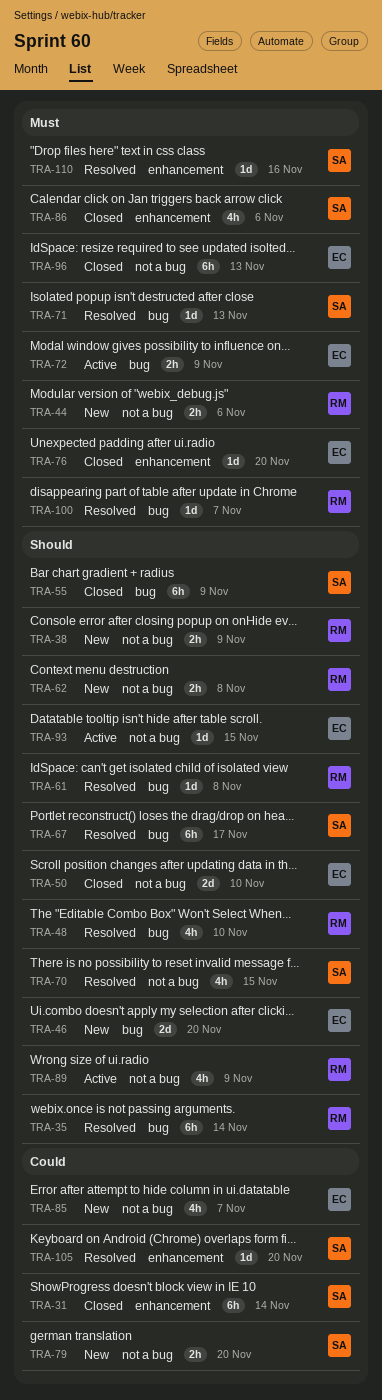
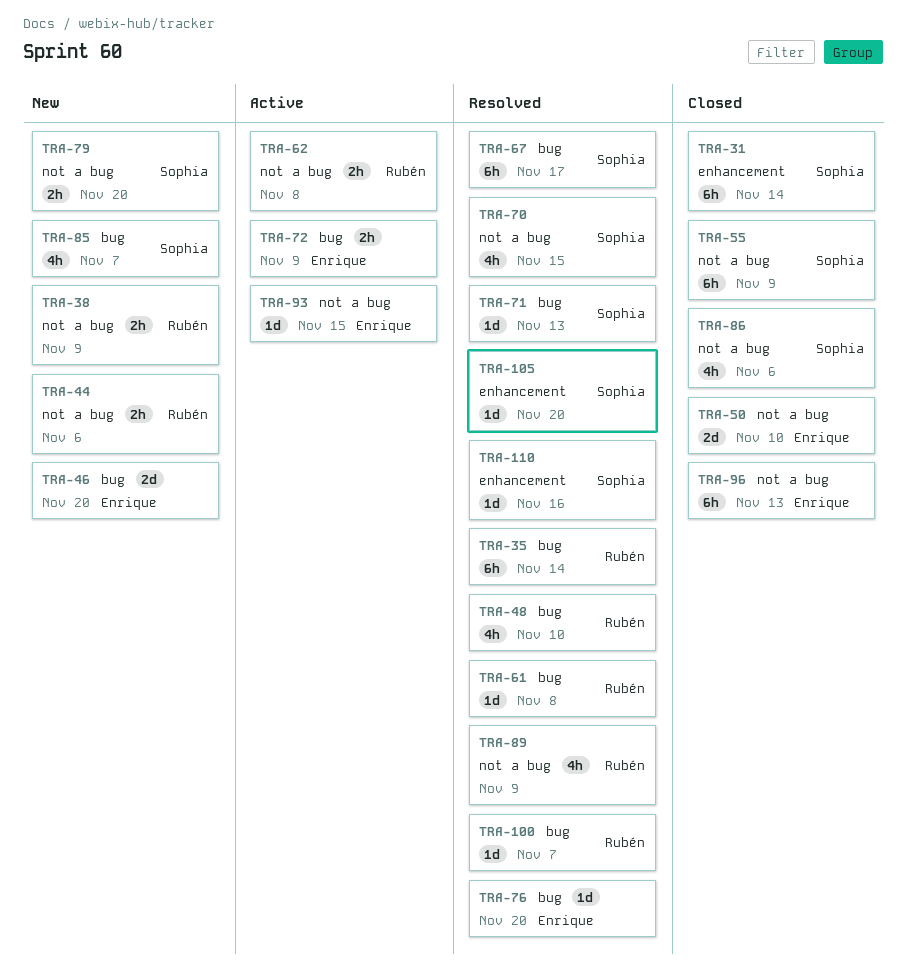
TRA-55, label: bug -> not a bug
TRA-62, status: New -> Active
TRA-76, status: Closed -> Resolved
TRA-76, label: enhancement -> bug
TRA-85, owner: Enrique -> Sophia
TRA-85, label: not a bug -> bug
TRA-86, label: enhancement -> not a bug
TRA-89, status: Active -> Resolved

